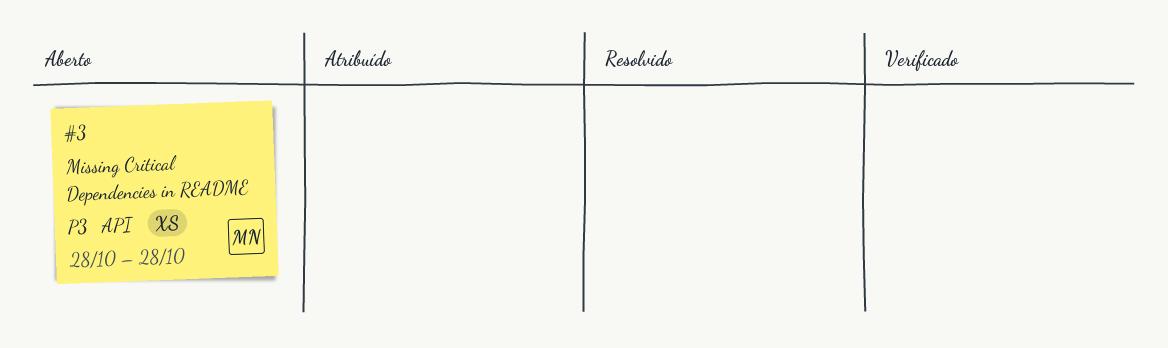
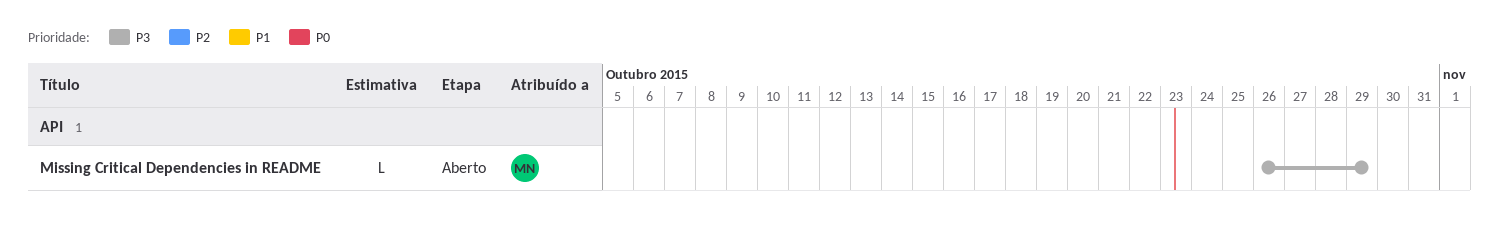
Missing Critical Dependencies in README, estimate: XS -> L
Missing Critical Dependencies in README, start: Oct 28 -> Oct 26
Missing Critical Dependencies in README, due: Oct 28 -> Oct 29

